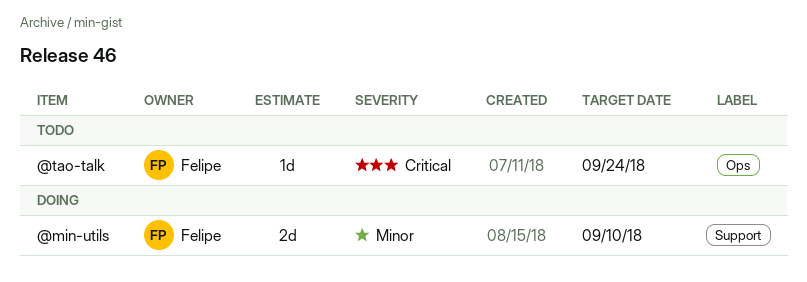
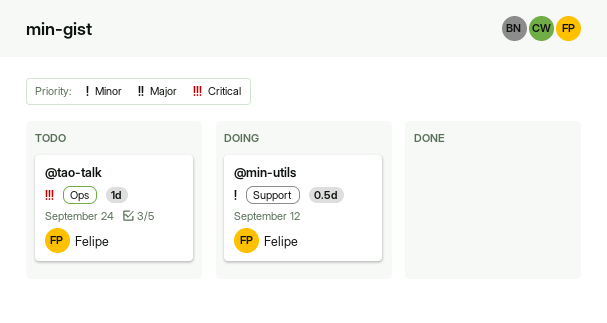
@min-utils, estimate: 2d -> 0.5d
@min-utils, due: Sep 10 -> Sep 12

